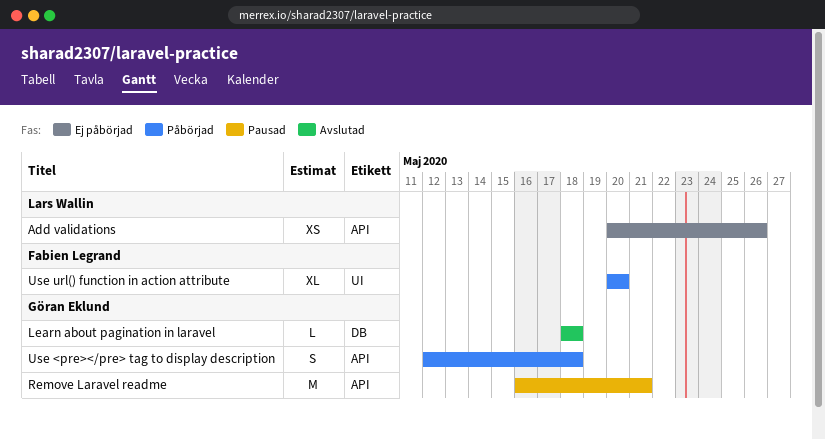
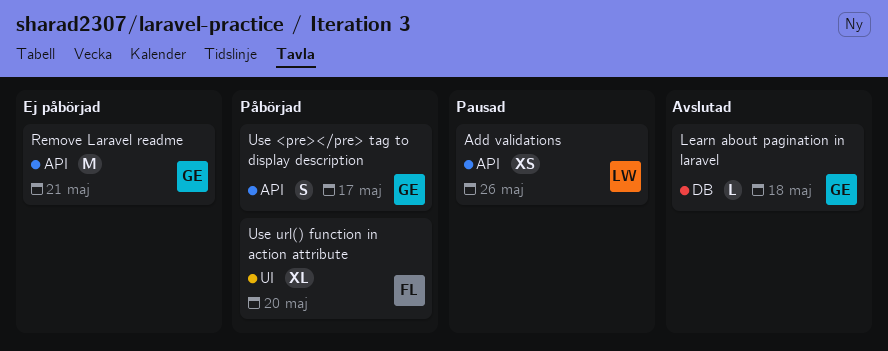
Add validations, status: Ej påbörjad -> Pausad
Remove Laravel readme, status: Pausad -> Ej påbörjad
Use <pre></pre> tag to display description, due: May 18 -> May 17

